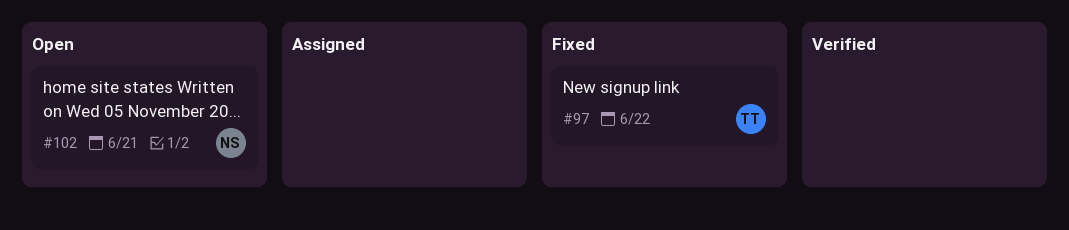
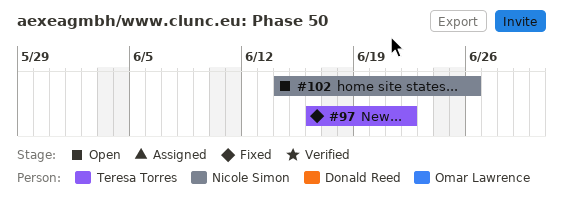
#102, due: Jun 21 -> Jun 26

